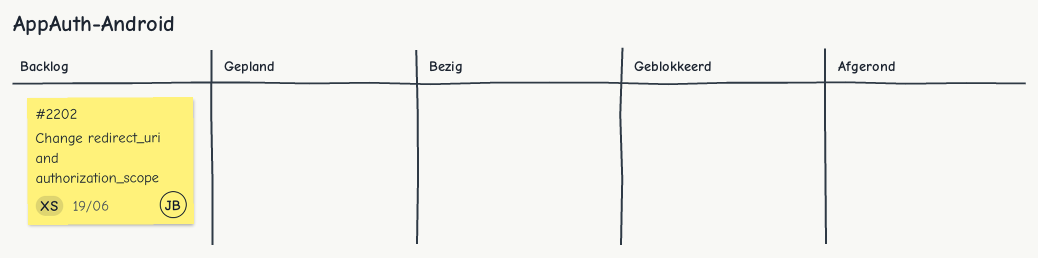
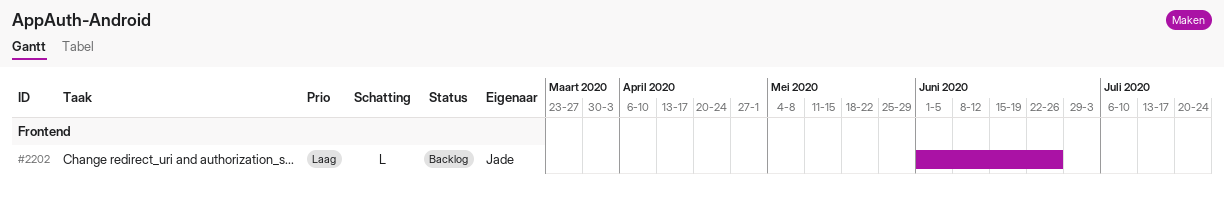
#2202, estimate: XS -> L
#2202, due: Jun 19 -> Jun 26

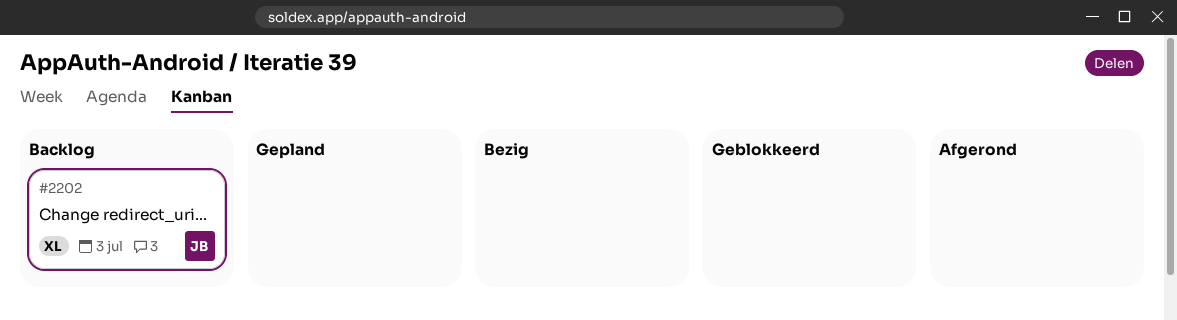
#2202, estimate: L -> XL
#2202, due: Jun 26 -> Jul 3

